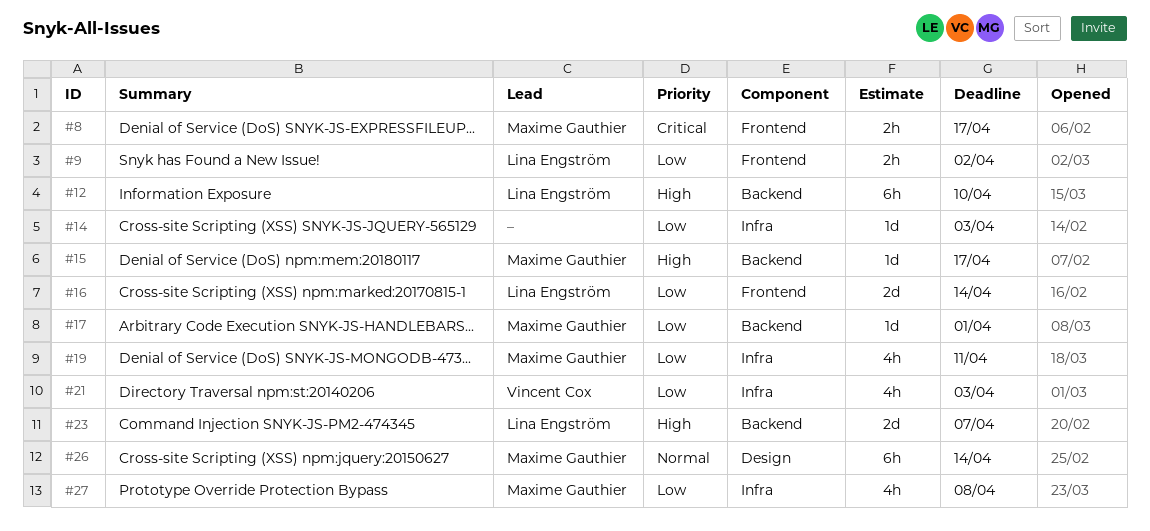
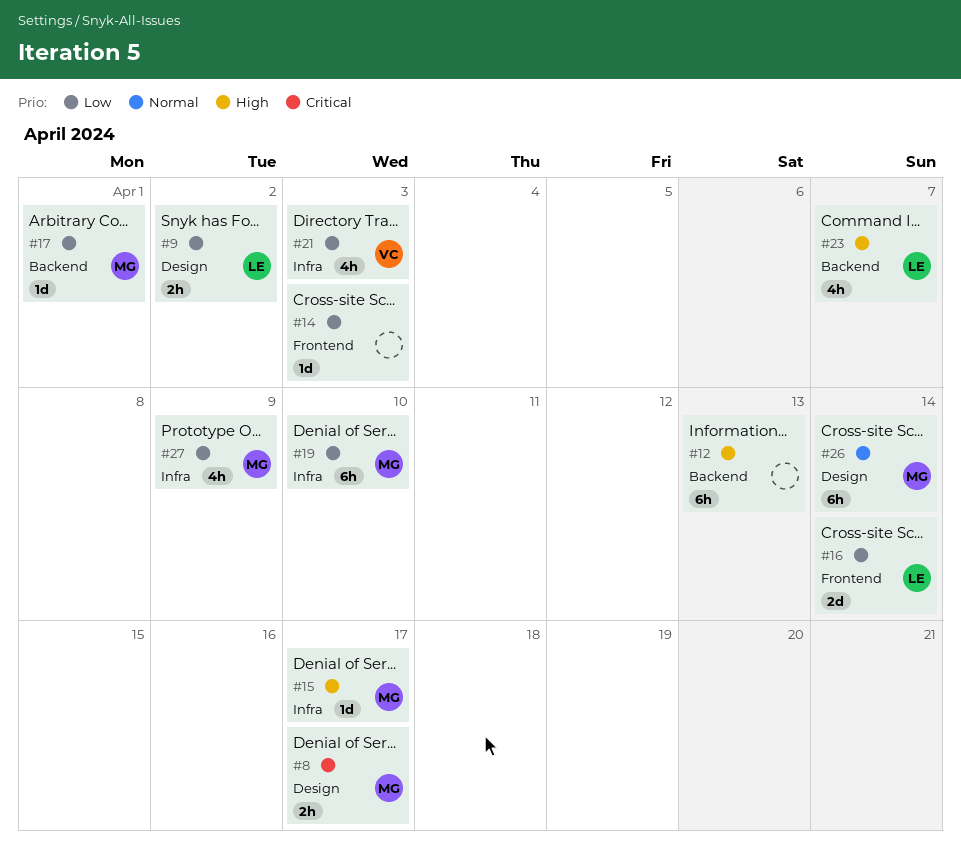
#8, label: Frontend -> Design
#9, label: Frontend -> Design
#12, owner: Lina Engström -> none
#12, due: Apr 10 -> Apr 13
#14, label: Infra -> Frontend
#15, label: Backend -> Infra
#19, estimate: 4h -> 6h
#19, due: Apr 11 -> Apr 10
#23, estimate: 2d -> 4h
#27, due: Apr 8 -> Apr 9

